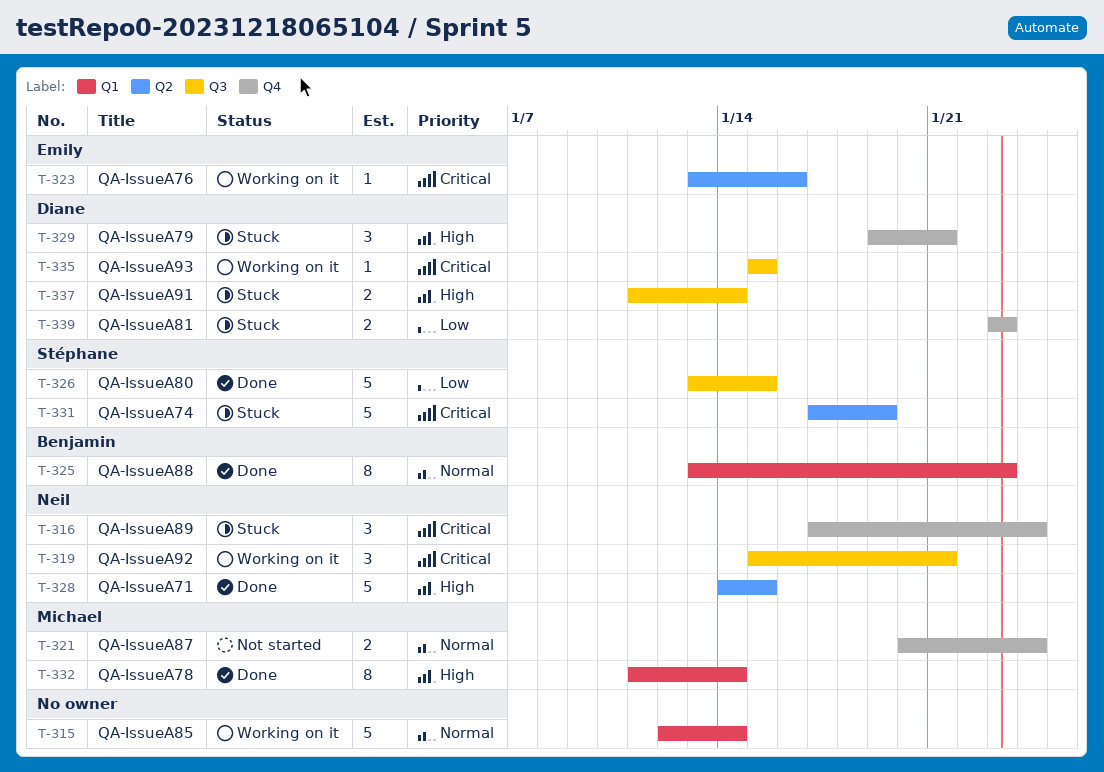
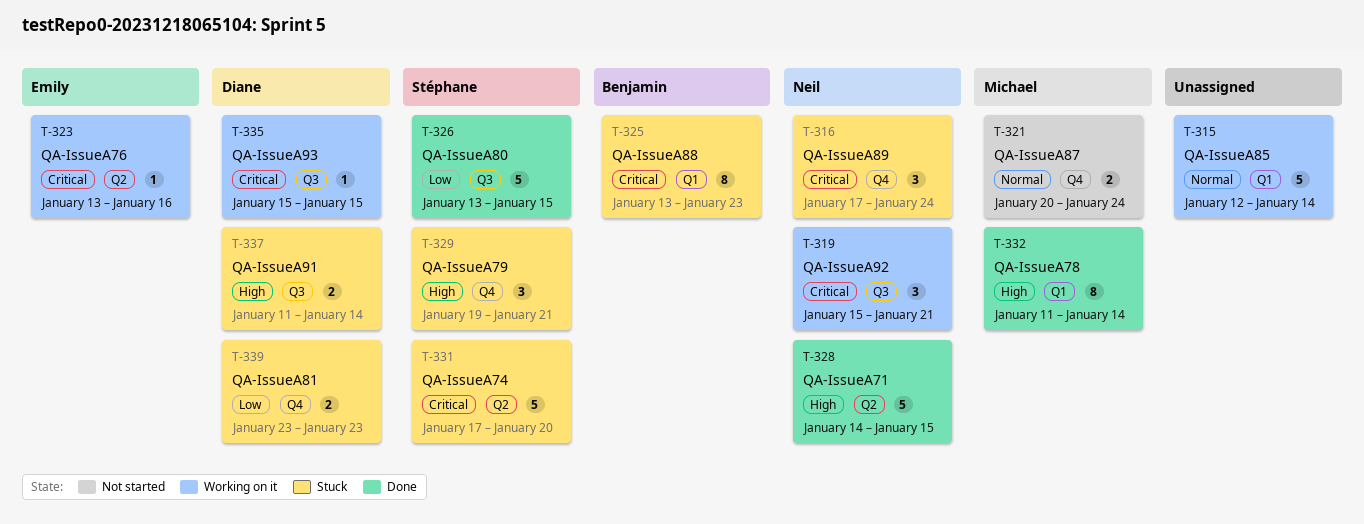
T-325, status: Done -> Stuck
T-325, priority: Normal -> Critical
T-329, owner: Diane -> Stéphane
T-331, due: Jan 19 -> Jan 20

